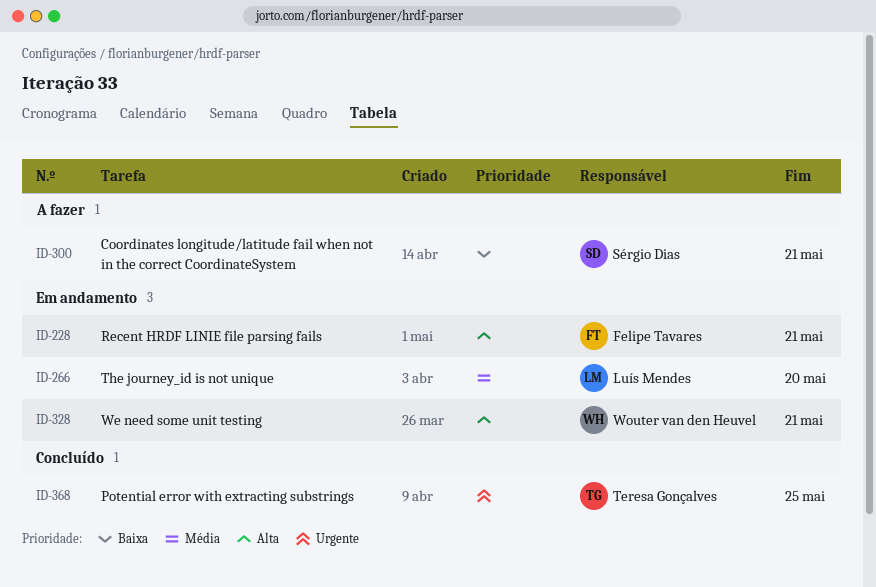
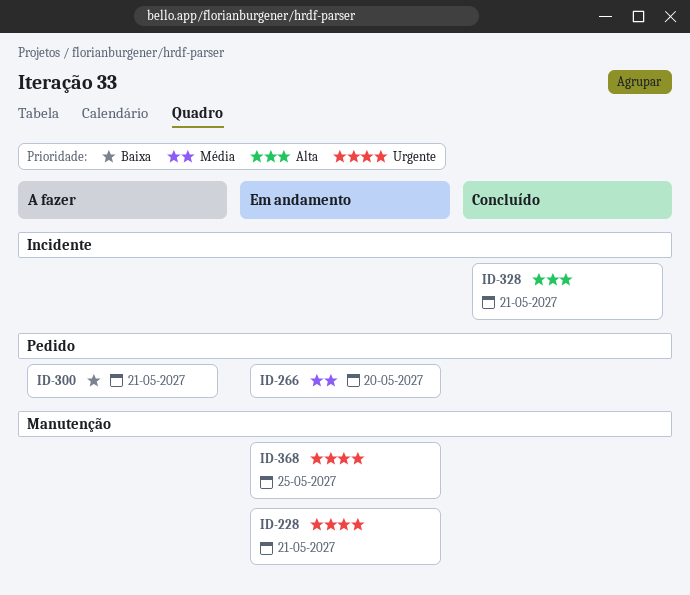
ID-228, priority: Alta -> Urgente
ID-328, status: Em andamento -> Concluído
ID-368, status: Concluído -> Em andamento

